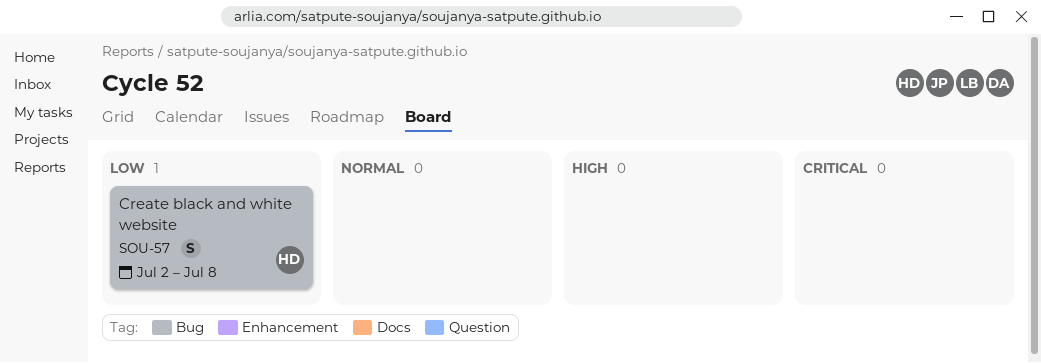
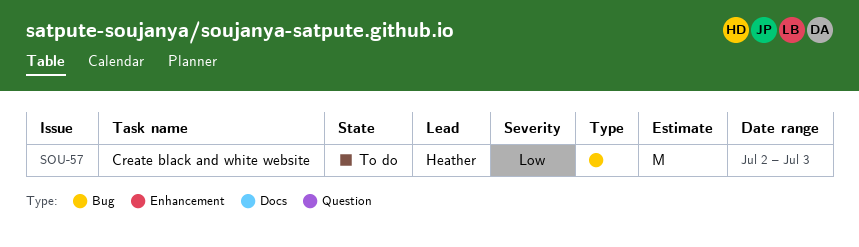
SOU-57, estimate: S -> M
SOU-57, due: Jul 8 -> Jul 3

